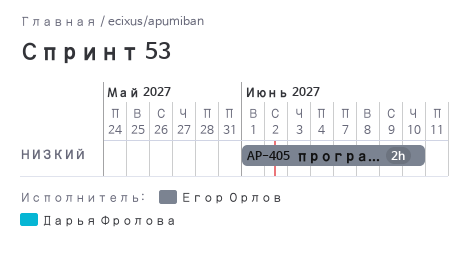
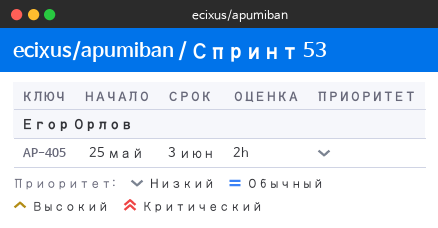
AP-405, start: Jun 1 -> May 25
AP-405, due: Jun 10 -> Jun 3

